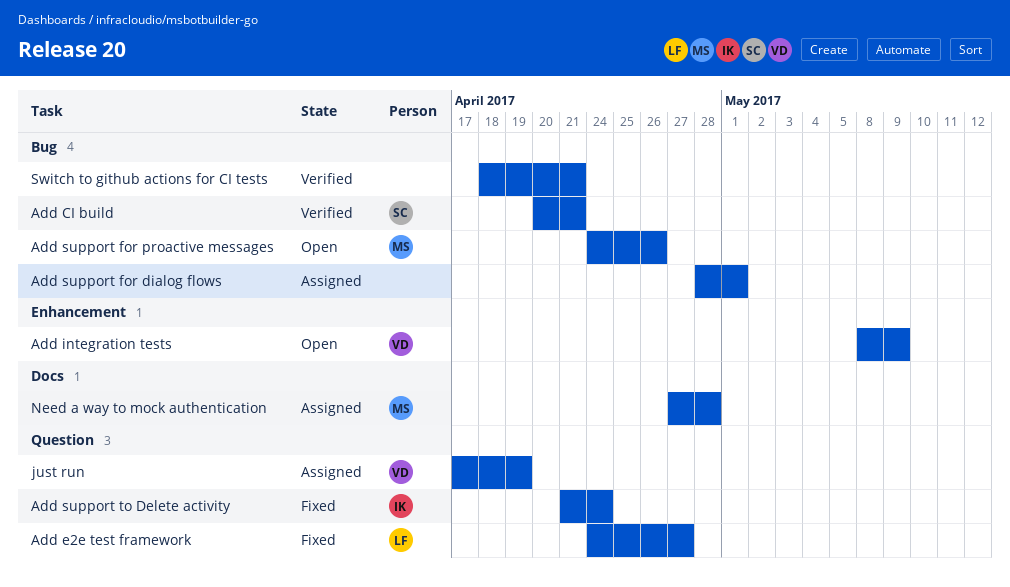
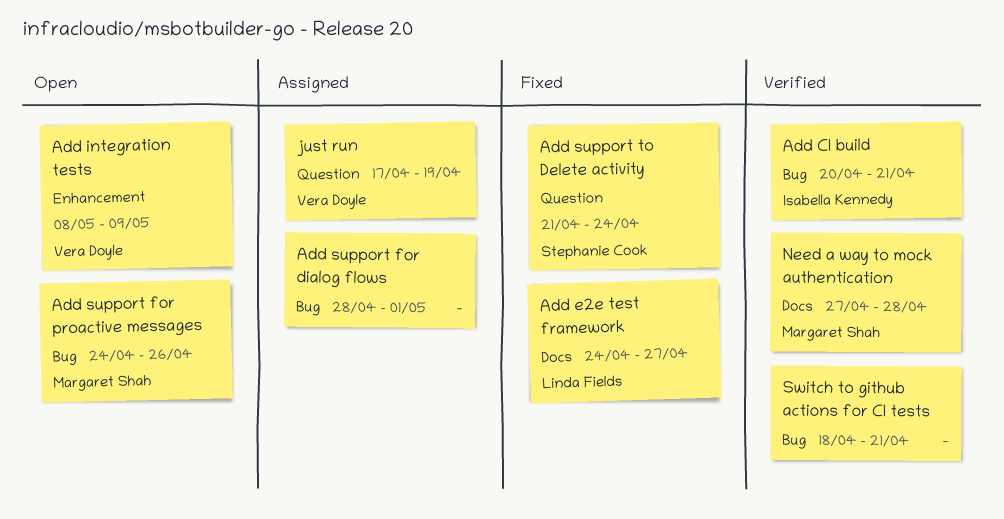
Add CI build, owner: Stephanie Cook -> Isabella Kennedy
Add e2e test framework, label: Question -> Docs
Add support to Delete activity, owner: Isabella Kennedy -> Stephanie Cook
Need a way to mock authentication, status: Assigned -> Verified

